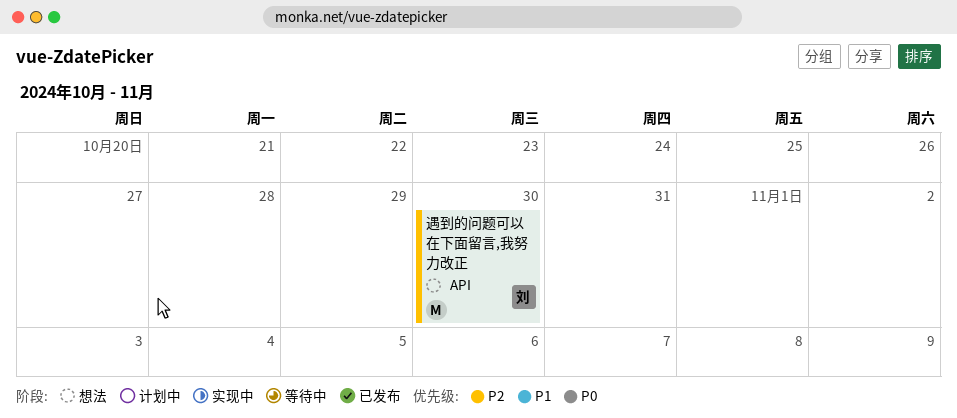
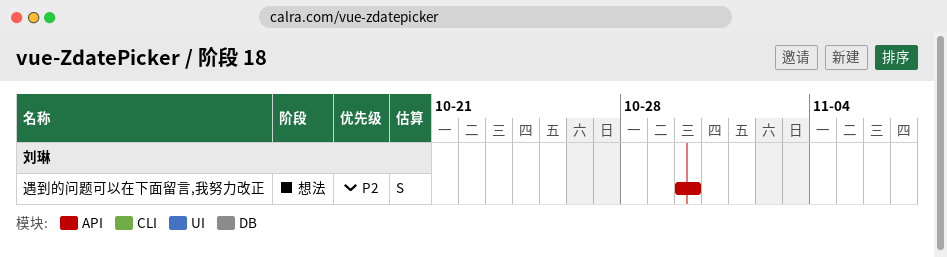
遇到的问题可以在下面留言,我努力改正, estimate: M -> S

